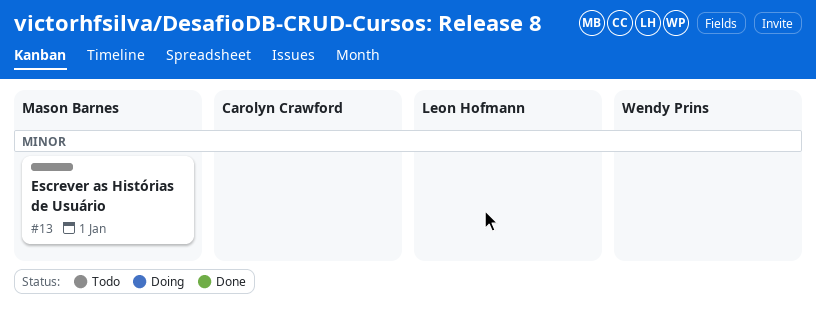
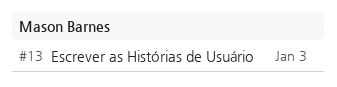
#13, due: Jan 1 -> Jan 3

